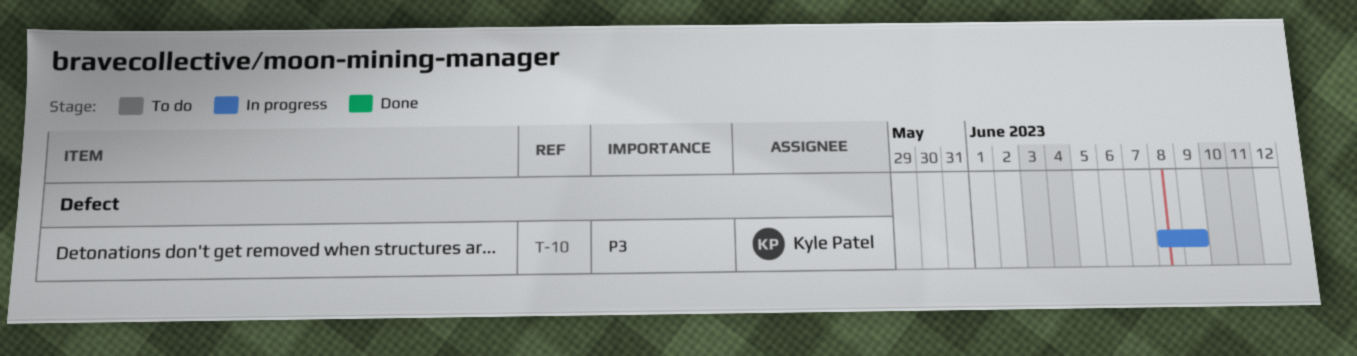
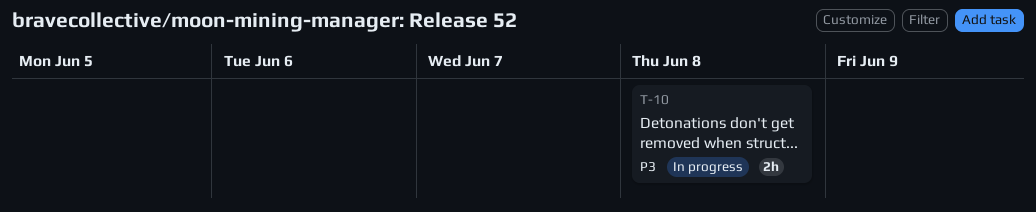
T-10, due: Jun 9 -> Jun 8

